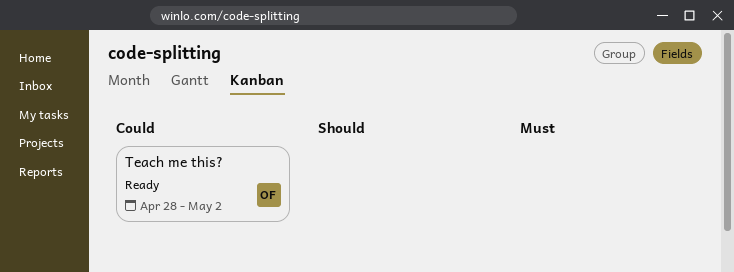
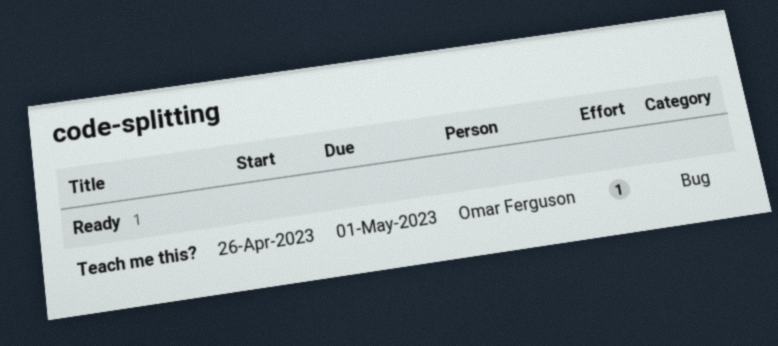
Teach me this?, start: Apr 28 -> Apr 26
Teach me this?, due: May 2 -> May 1

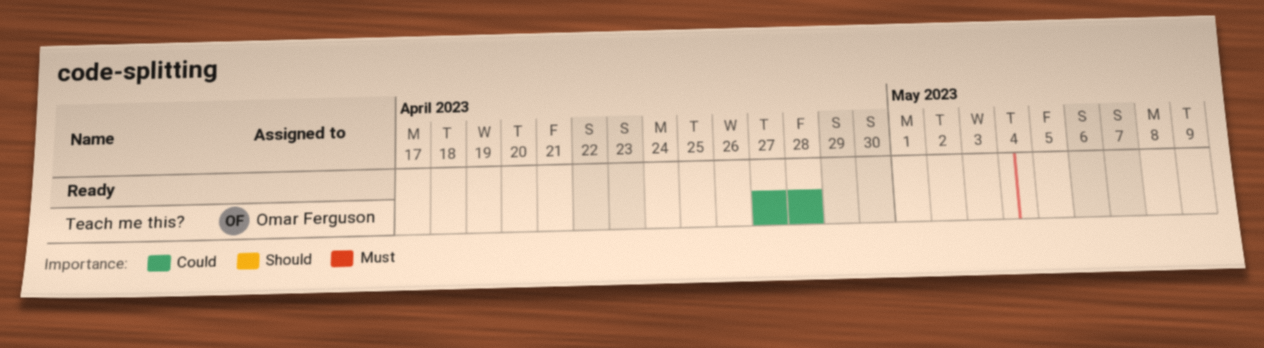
Teach me this?, start: Apr 26 -> Apr 27
Teach me this?, due: May 1 -> Apr 28

